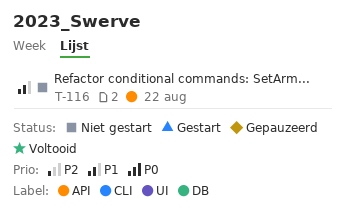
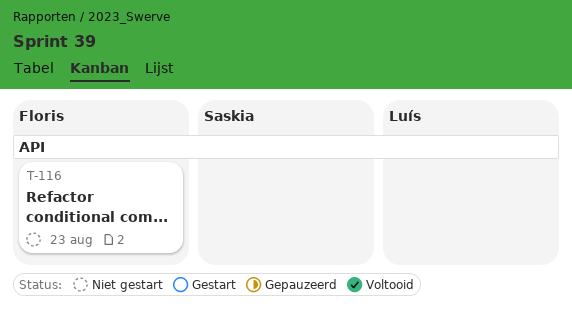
T-116, due: Aug 22 -> Aug 23

